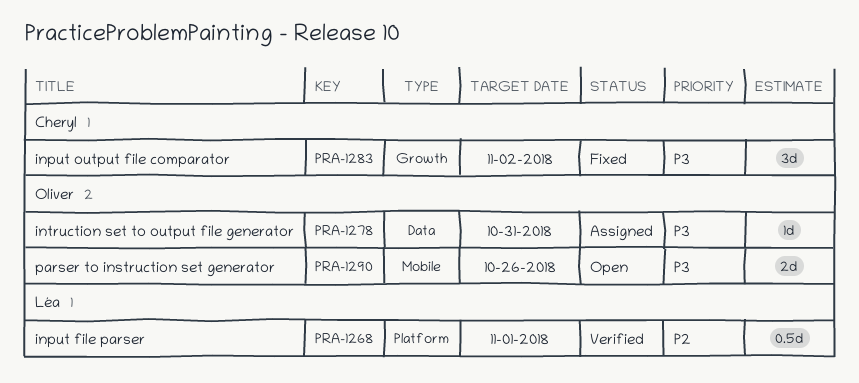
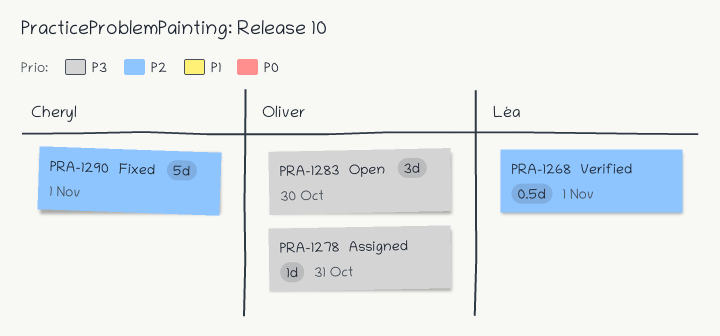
PRA-1283, status: Fixed -> Open
PRA-1283, owner: Cheryl -> Oliver
PRA-1283, due: Nov 2 -> Oct 30
PRA-1290, status: Open -> Fixed
PRA-1290, owner: Oliver -> Cheryl
PRA-1290, priority: P3 -> P2
PRA-1290, estimate: 2d -> 5d
PRA-1290, due: Oct 26 -> Nov 1

